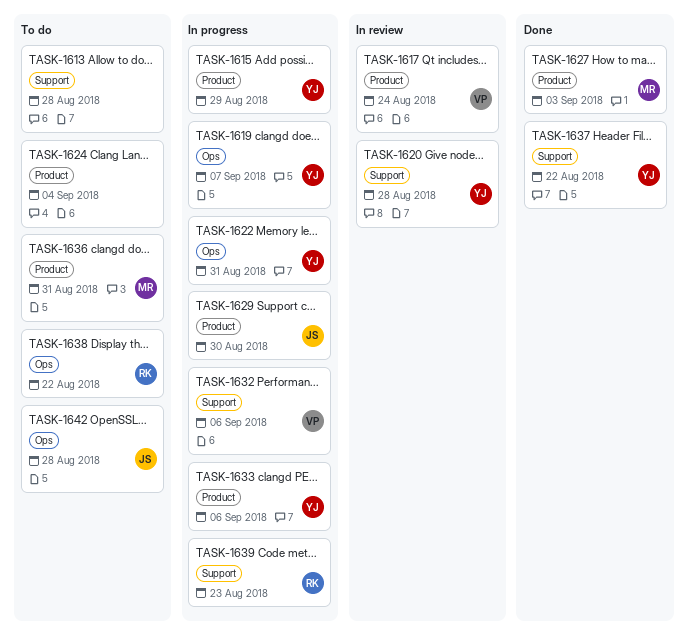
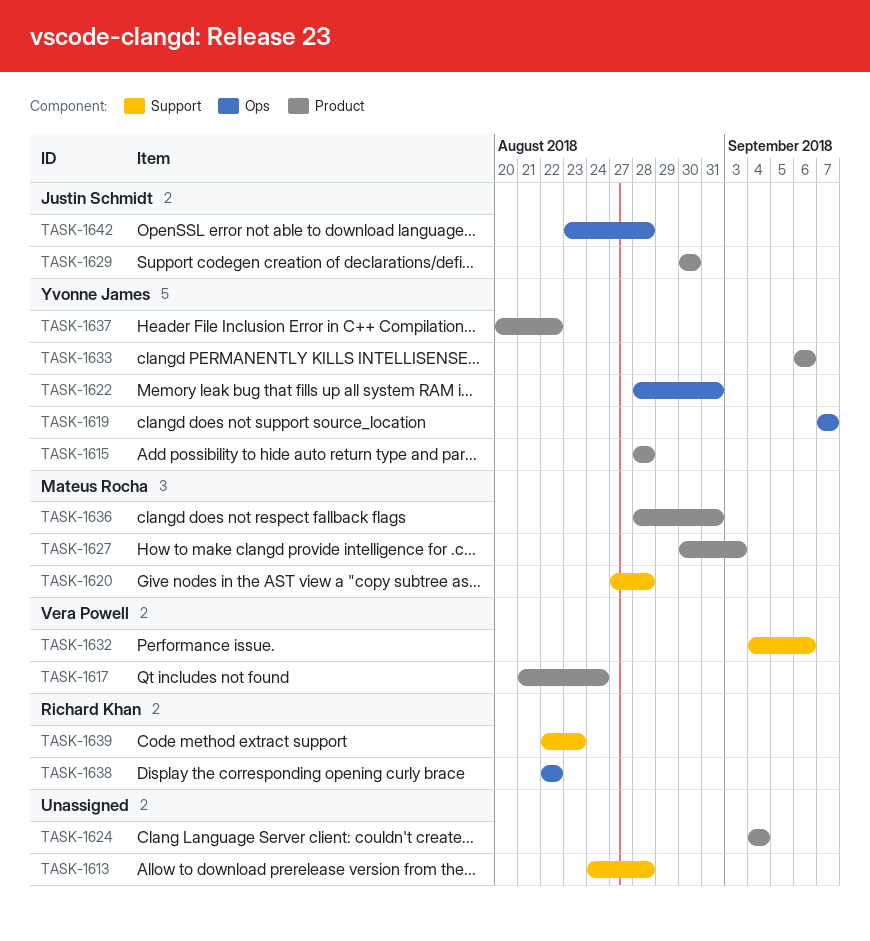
TASK-1615, due: Aug 29 -> Aug 28
TASK-1620, owner: Yvonne James -> Mateus Rocha
TASK-1637, label: Support -> Product

